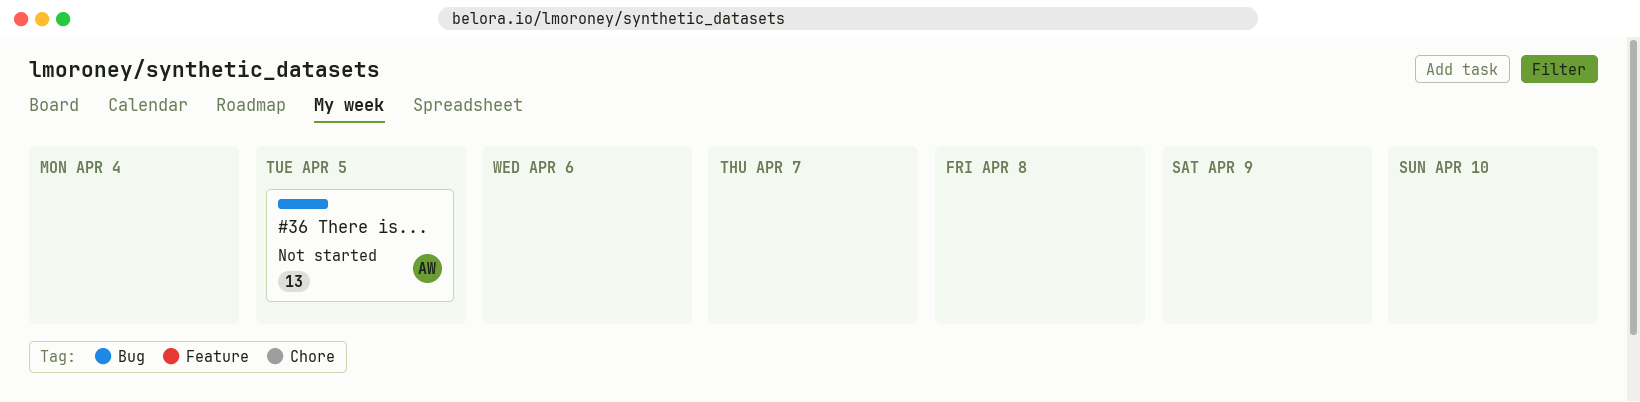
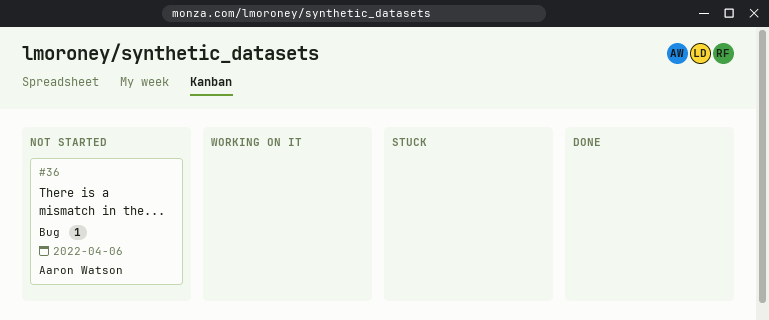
#36, estimate: 13 -> 1
#36, due: Apr 5 -> Apr 6

